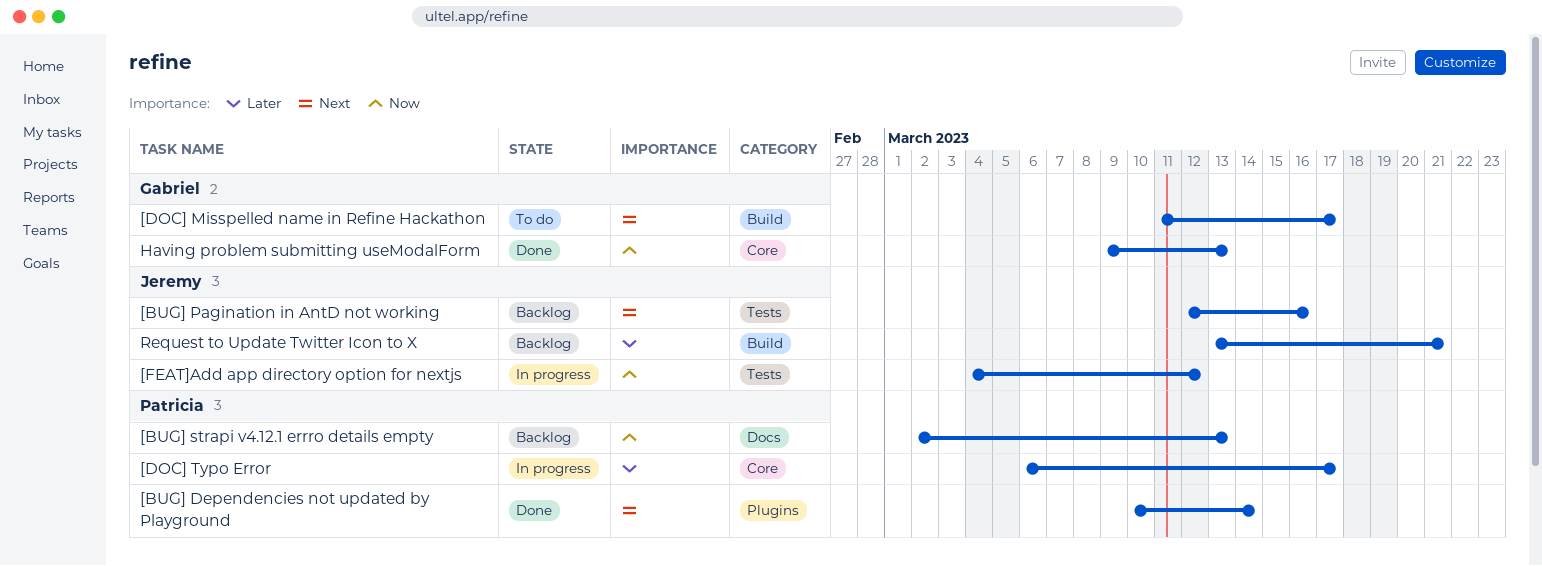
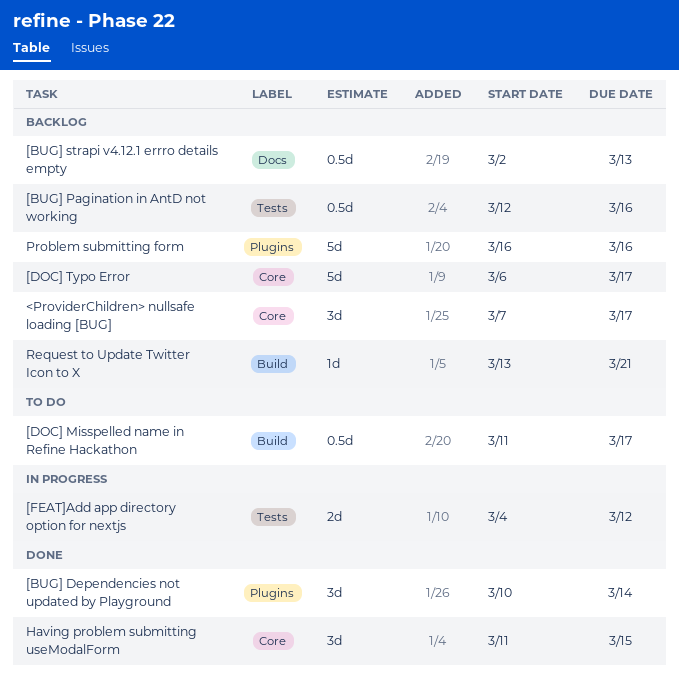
<ProviderChildren> nullsafe loading [BUG]: none -> present
[DOC] Typo Error, status: In progress -> Backlog
Having problem submitting useModalForm, start: Mar 9 -> Mar 11
Having problem submitting useModalForm, due: Mar 13 -> Mar 15
Problem submitting form: none -> present

